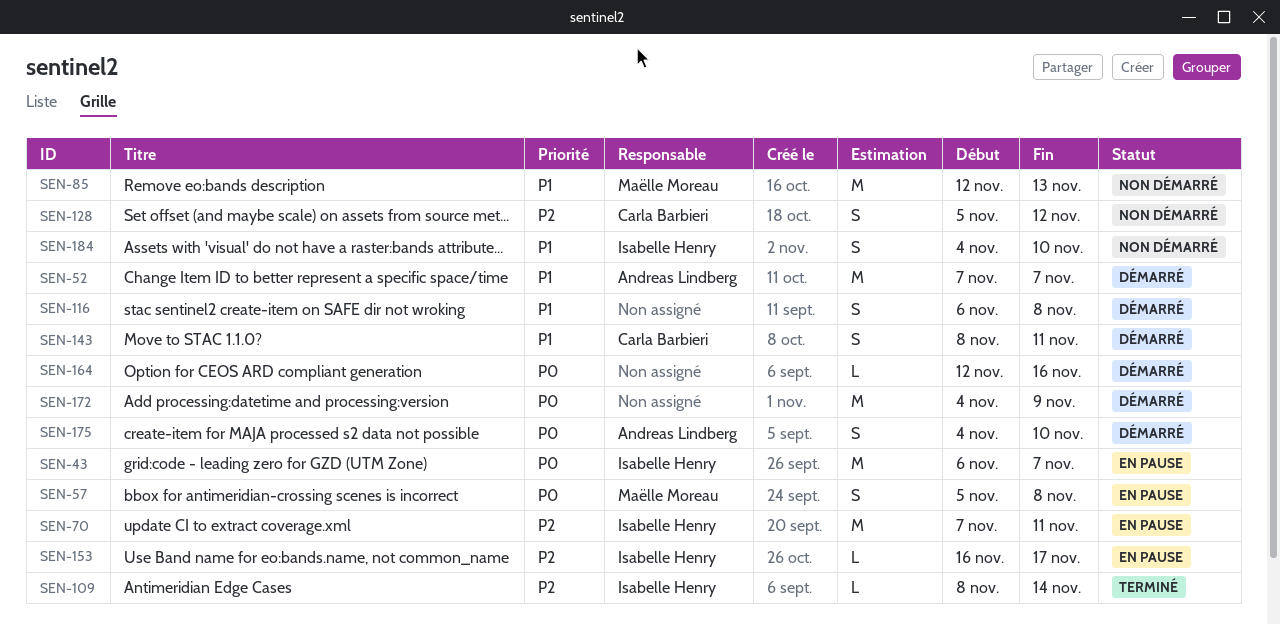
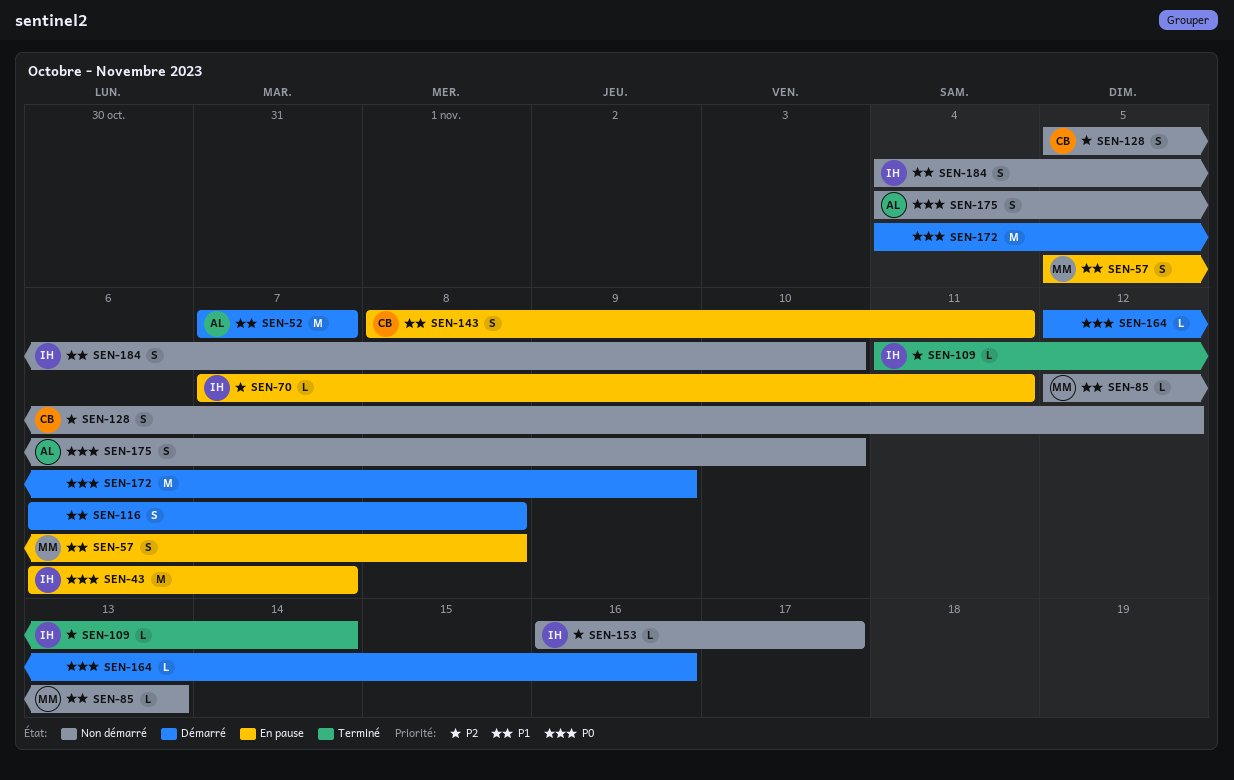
SEN-57, priority: P0 -> P1
SEN-70, estimate: M -> L
SEN-85, estimate: M -> L
SEN-109, start: Nov 8 -> Nov 11
SEN-143, status: Démarré -> En pause
SEN-153, status: En pause -> Non démarré
SEN-175, status: Démarré -> Non démarré

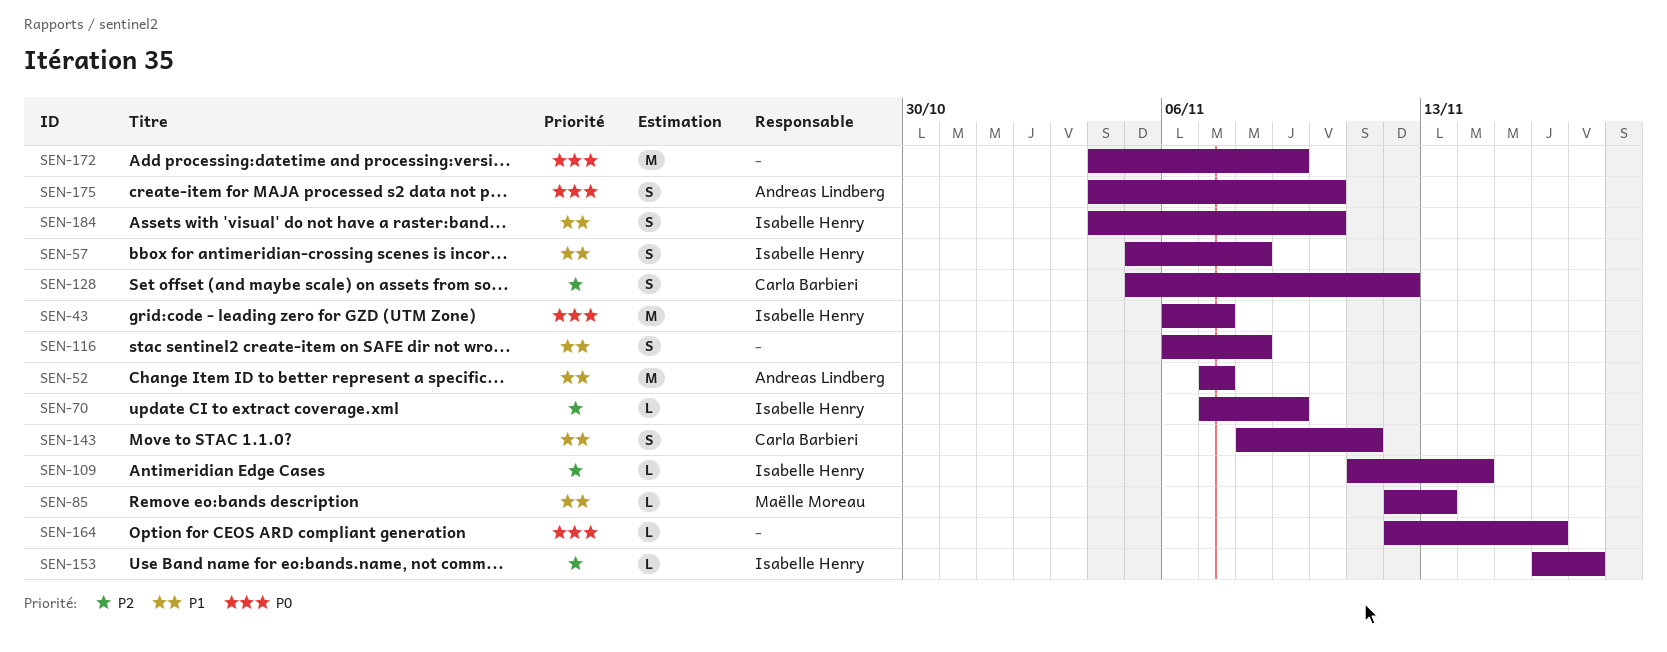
SEN-57, owner: Maëlle Moreau -> Isabelle Henry
SEN-70, due: Nov 11 -> Nov 9

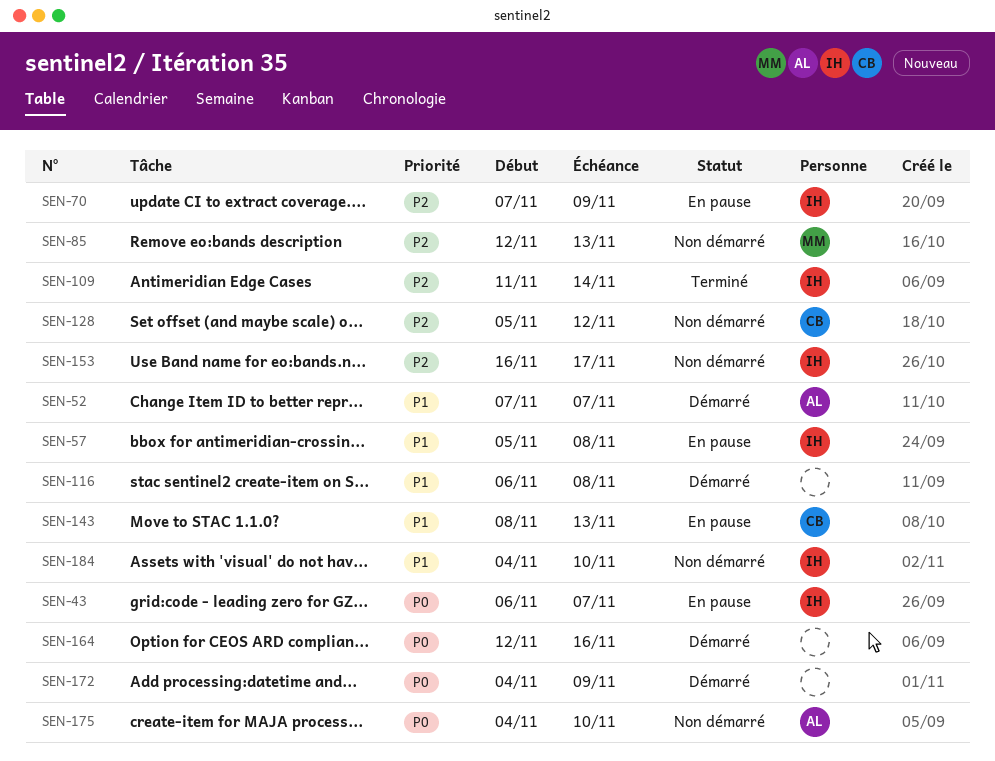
SEN-85, priority: P1 -> P2
SEN-143, due: Nov 11 -> Nov 13

